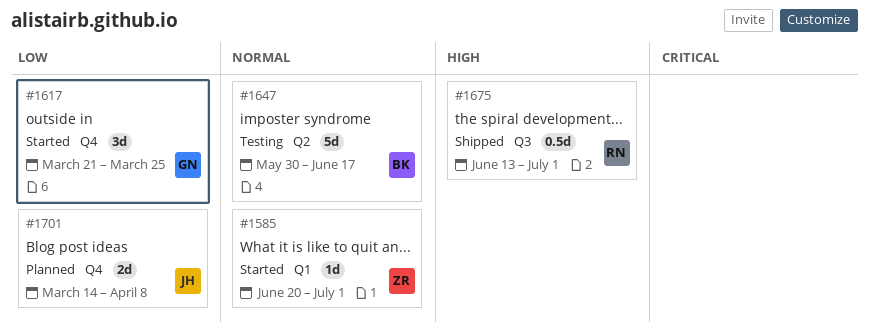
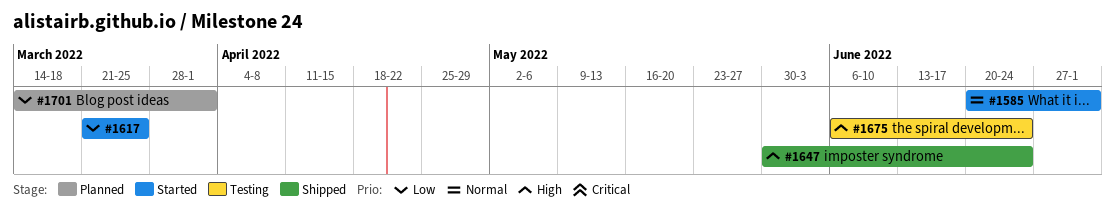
#1647, status: Testing -> Shipped
#1647, priority: Normal -> High
#1647, due: Jun 17 -> Jun 24
#1675, status: Shipped -> Testing
#1675, start: Jun 13 -> Jun 6
#1675, due: Jul 1 -> Jun 24
#1701, due: Apr 8 -> Apr 1

